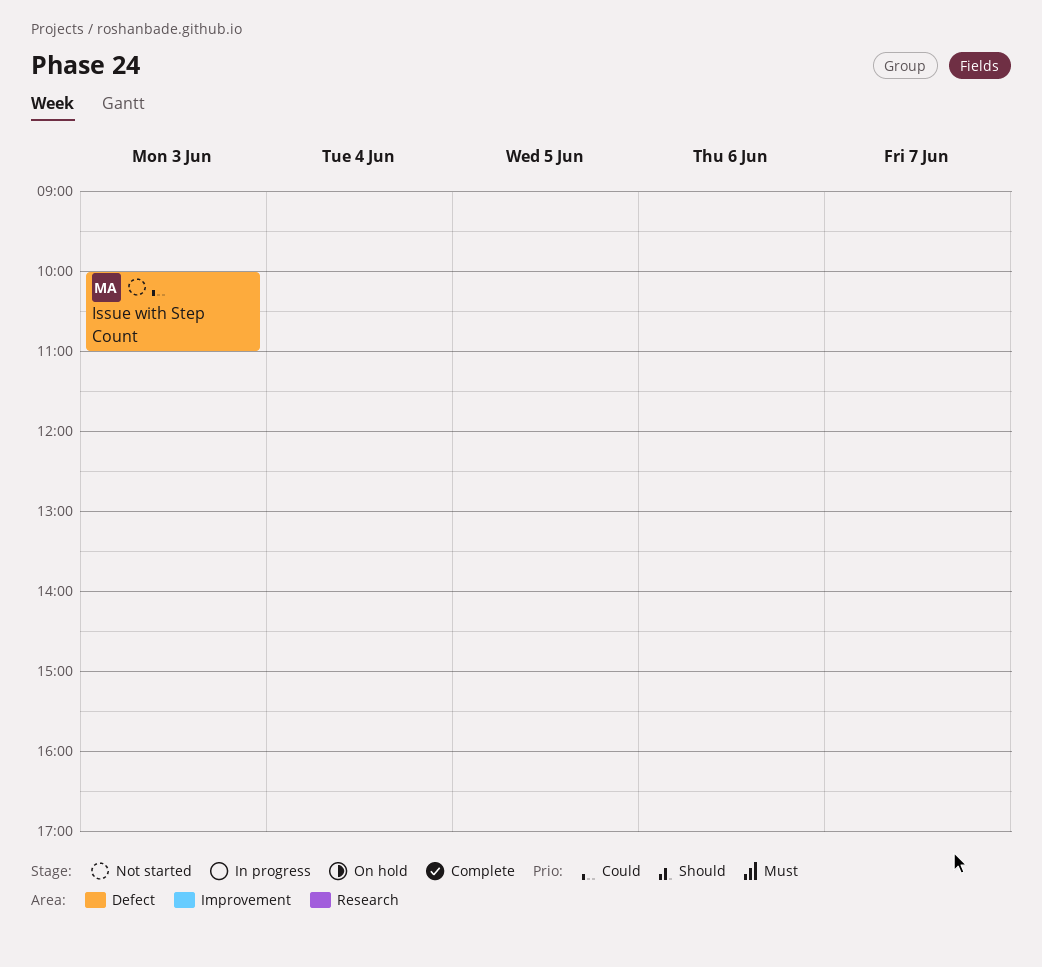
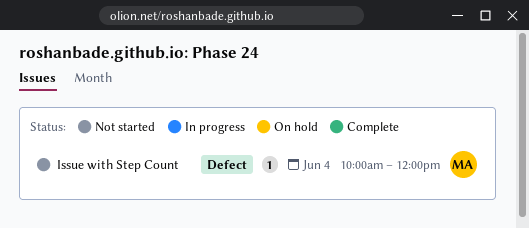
Issue with Step Count, day: Jun 3 -> Jun 4
Issue with Step Count, ends: 11:00 -> 12:00

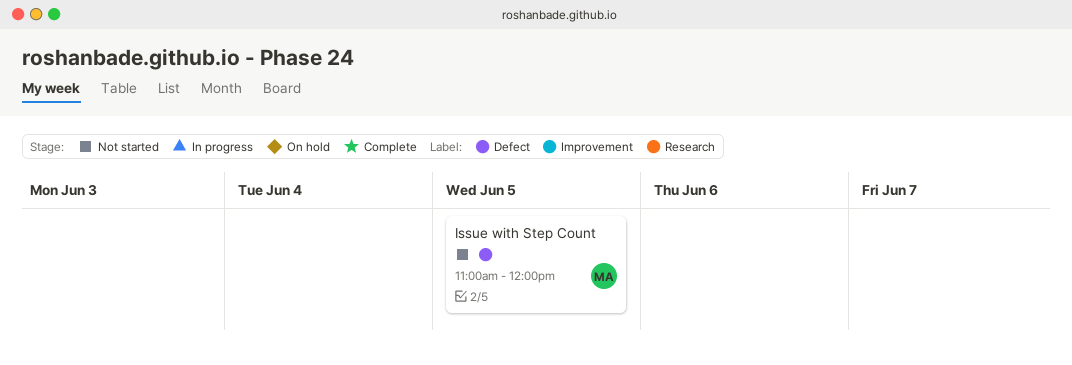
Issue with Step Count, day: Jun 4 -> Jun 5
Issue with Step Count, begins: 10:00 -> 11:00

